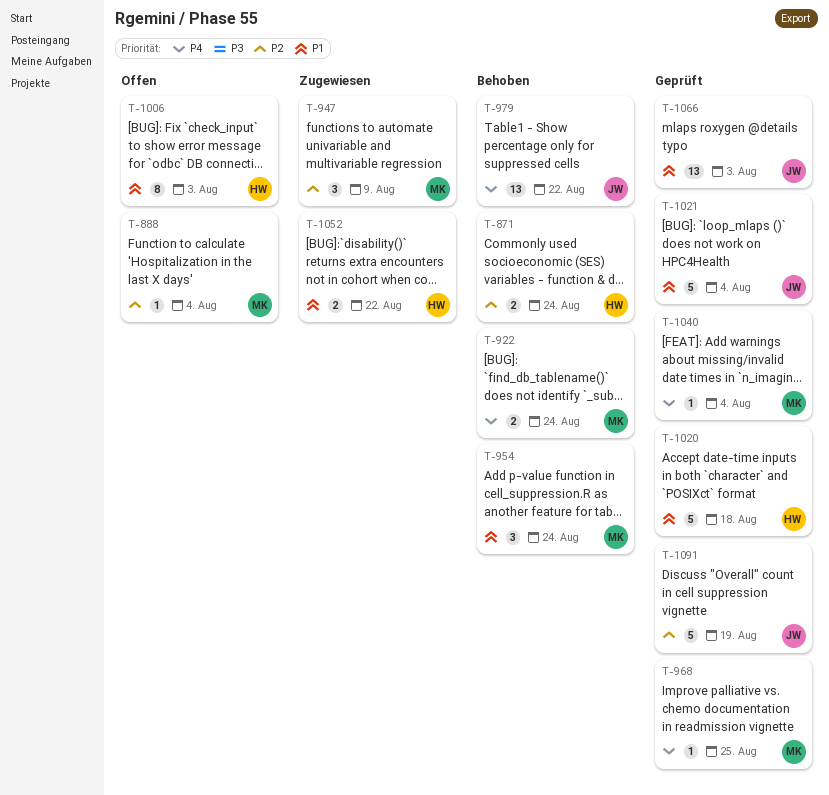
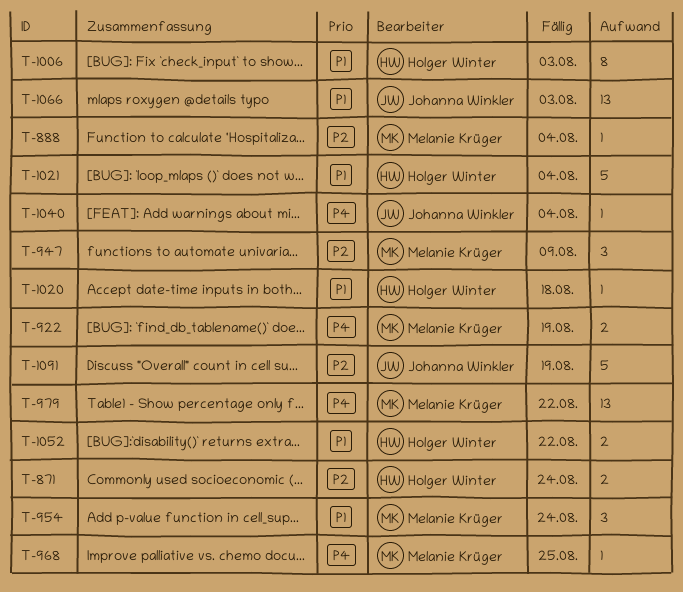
T-922, due: Aug 24 -> Aug 19
T-979, owner: Johanna Winkler -> Melanie Krüger
T-1020, estimate: 5 -> 1
T-1021, owner: Johanna Winkler -> Holger Winter
T-1040, owner: Melanie Krüger -> Johanna Winkler

